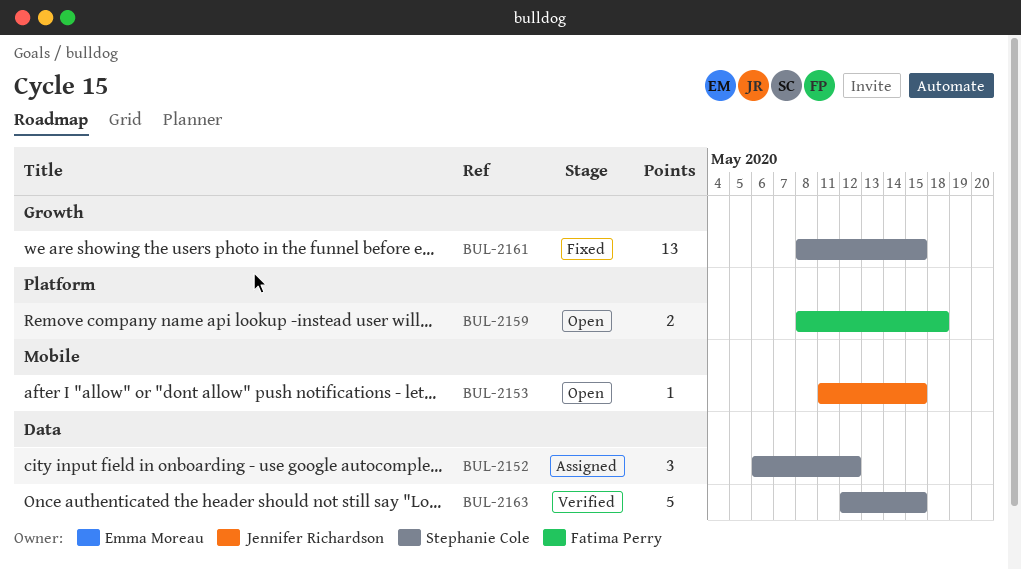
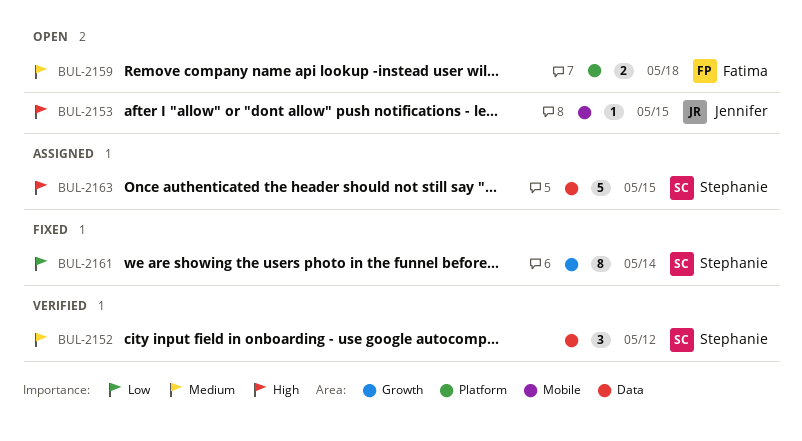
BUL-2152, status: Assigned -> Verified
BUL-2161, estimate: 13 -> 8
BUL-2161, due: May 15 -> May 14
BUL-2163, status: Verified -> Assigned

